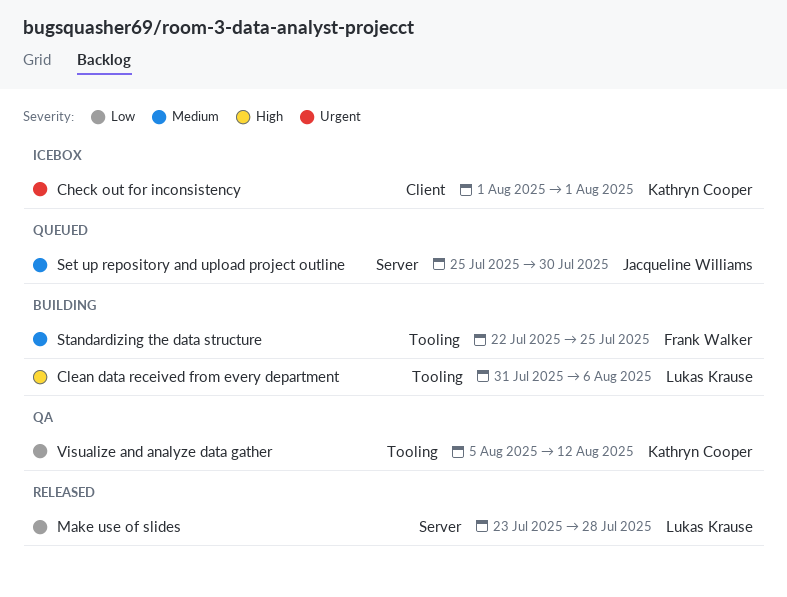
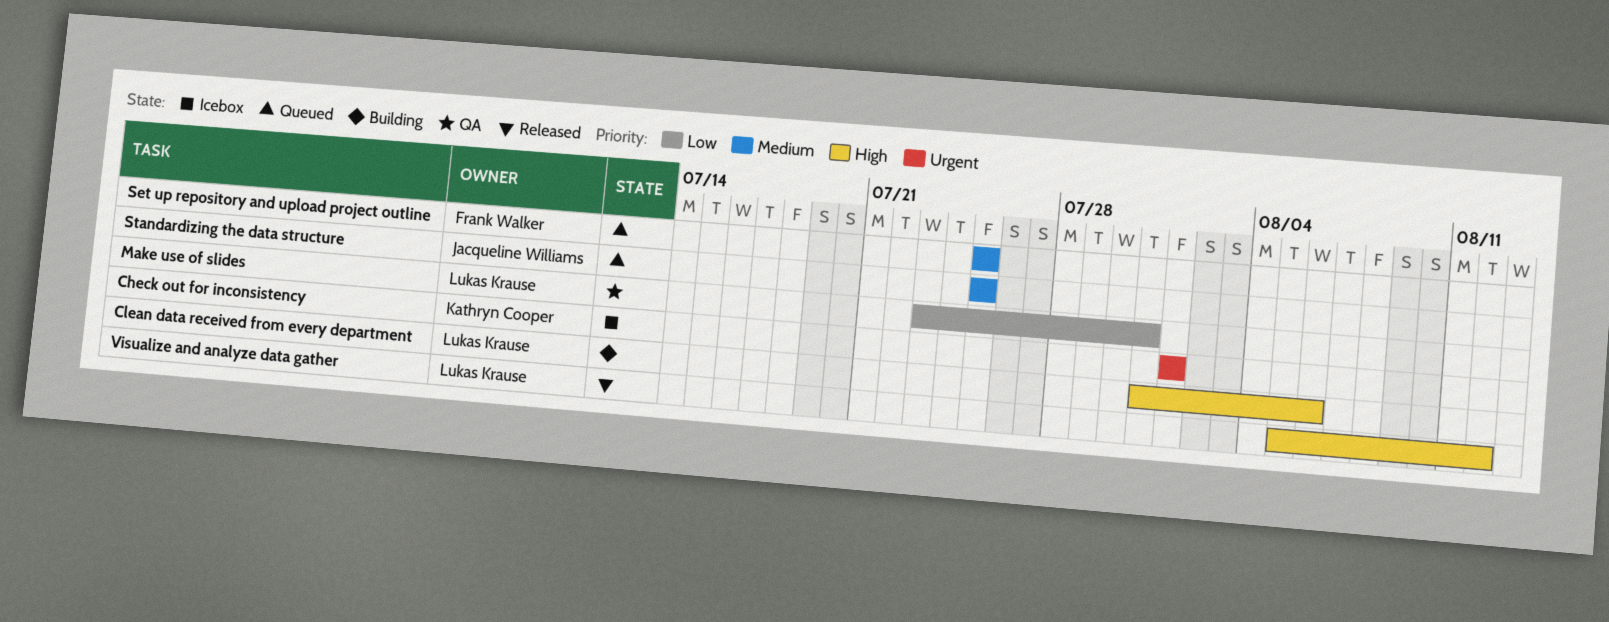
Make use of slides, status: Released -> QA
Make use of slides, due: Jul 28 -> Jul 31
Set up repository and upload project outline, owner: Jacqueline Williams -> Frank Walker
Set up repository and upload project outline, due: Jul 30 -> Jul 25
Standardizing the data structure, status: Building -> Queued
Standardizing the data structure, owner: Frank Walker -> Jacqueline Williams
Standardizing the data structure, start: Jul 22 -> Jul 25
Visualize and analyze data gather, status: QA -> Released
Visualize and analyze data gather, owner: Kathryn Cooper -> Lukas Krause
Visualize and analyze data gather, priority: Low -> High

